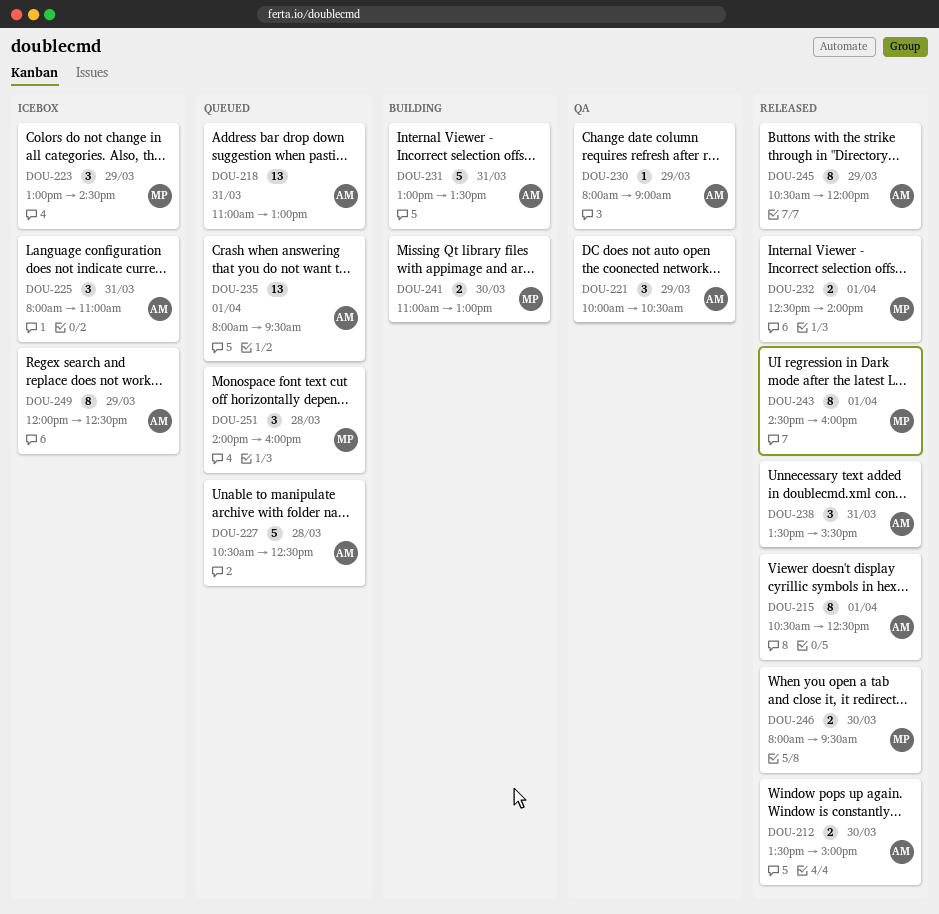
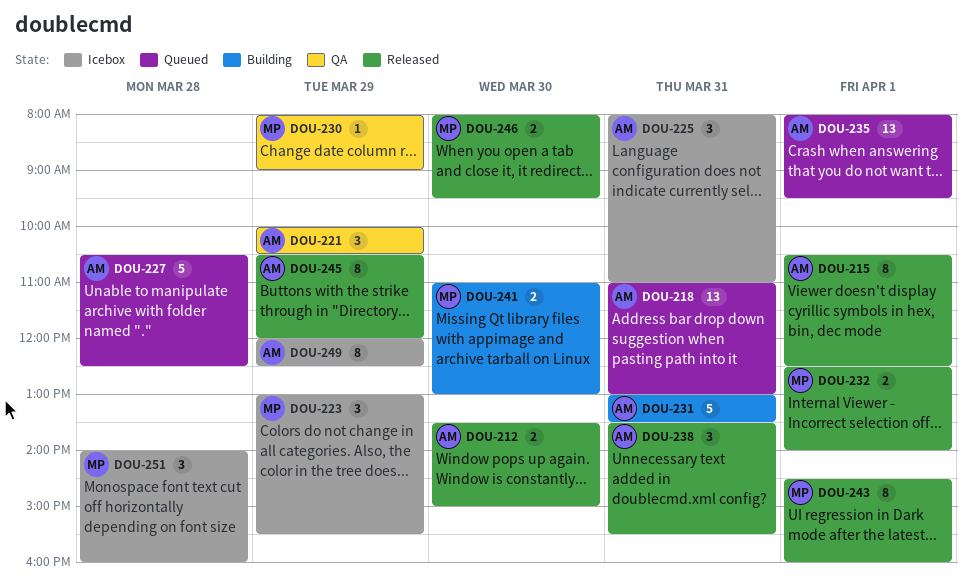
DOU-223, ends: 14:30 -> 15:30
DOU-230, owner: AM -> MP
DOU-251, status: Queued -> Icebox

